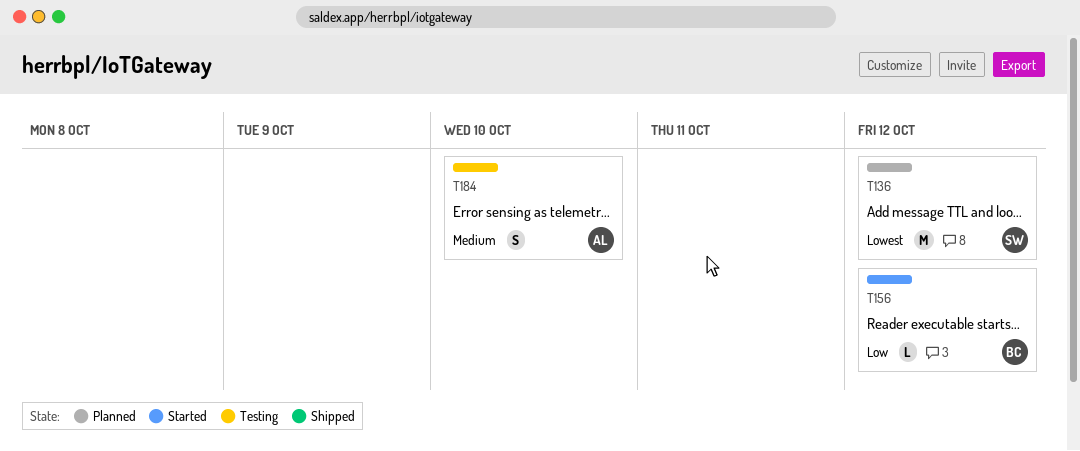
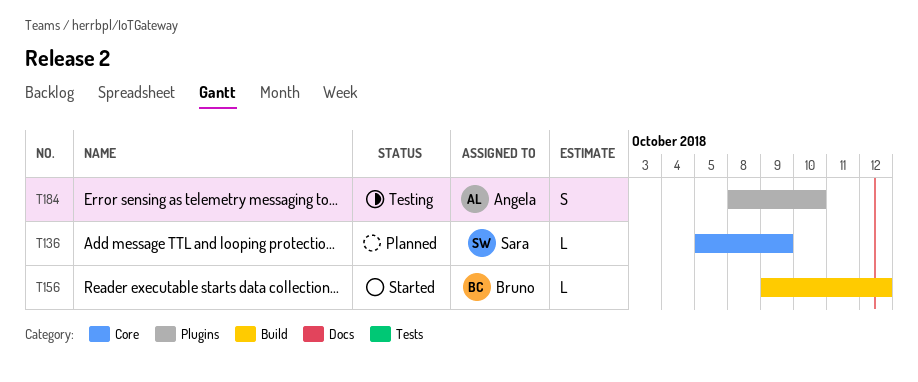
T136, estimate: M -> L
T136, due: Oct 12 -> Oct 9

